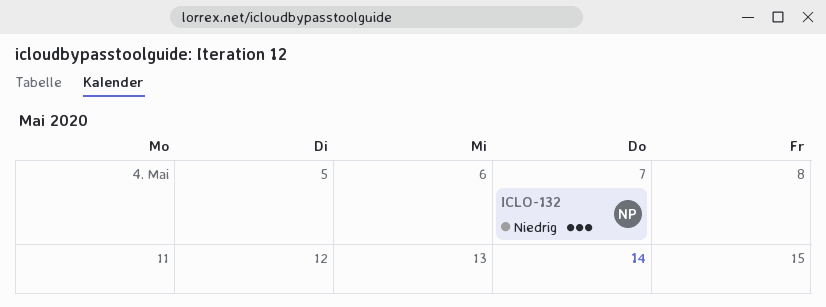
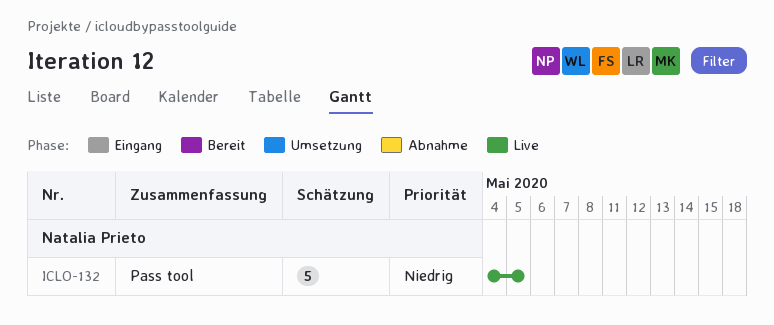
ICLO-132, estimate: 3 -> 5
ICLO-132, due: May 7 -> May 5

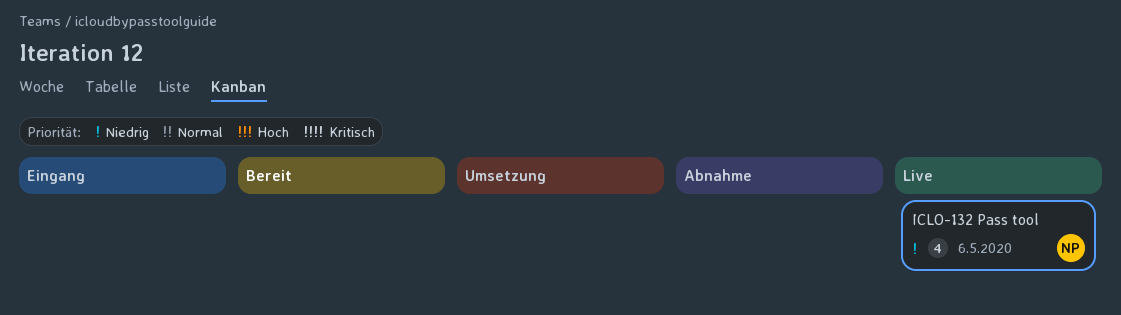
ICLO-132, estimate: 5 -> 4
ICLO-132, due: May 5 -> May 6

